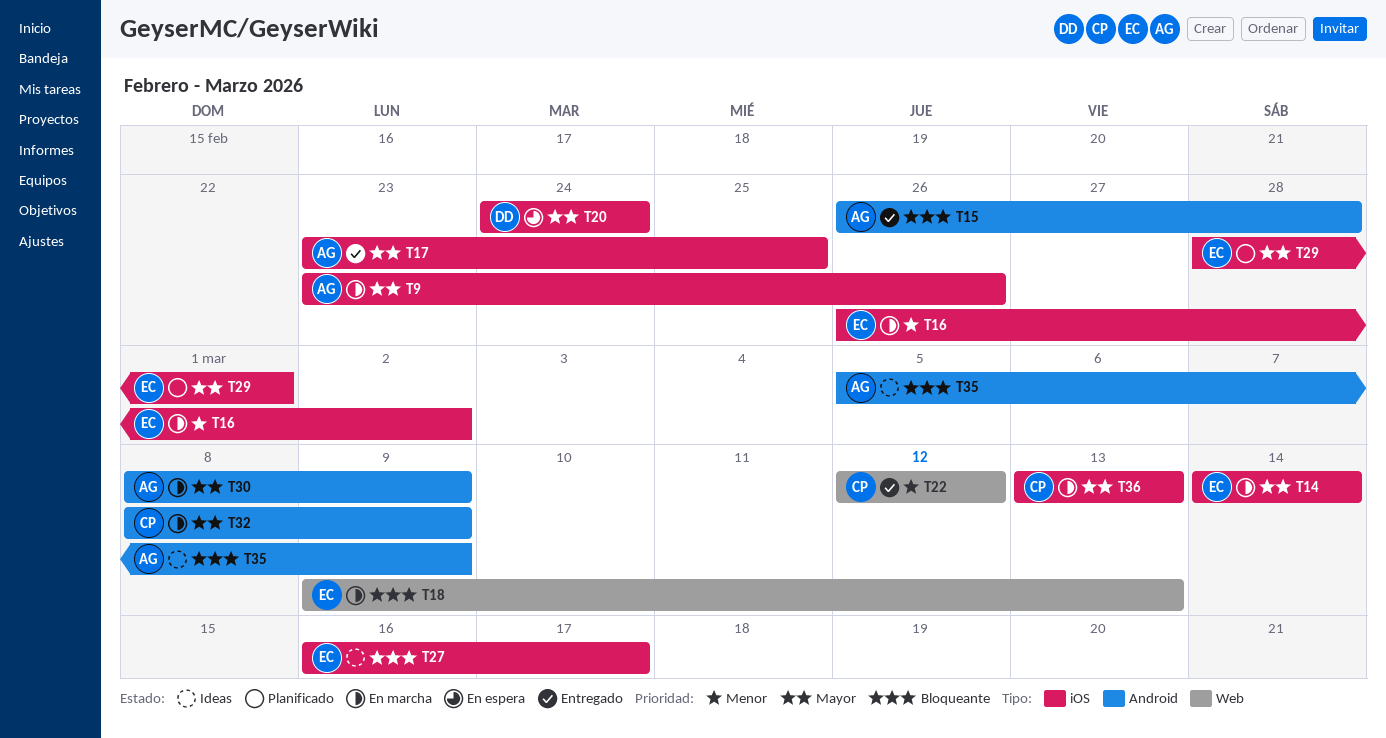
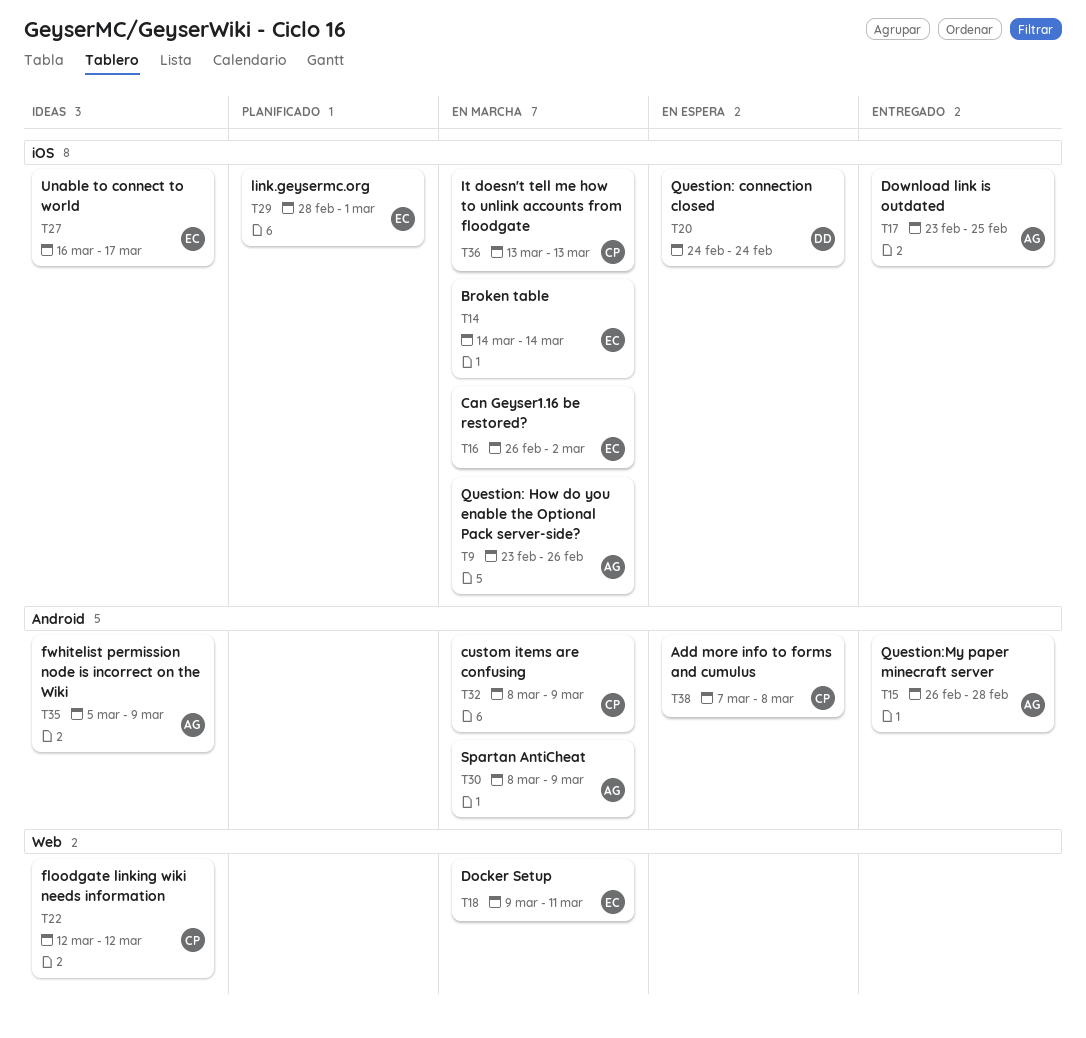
T18, due: Mar 13 -> Mar 11
T22, status: Entregado -> Ideas
T38: none -> present

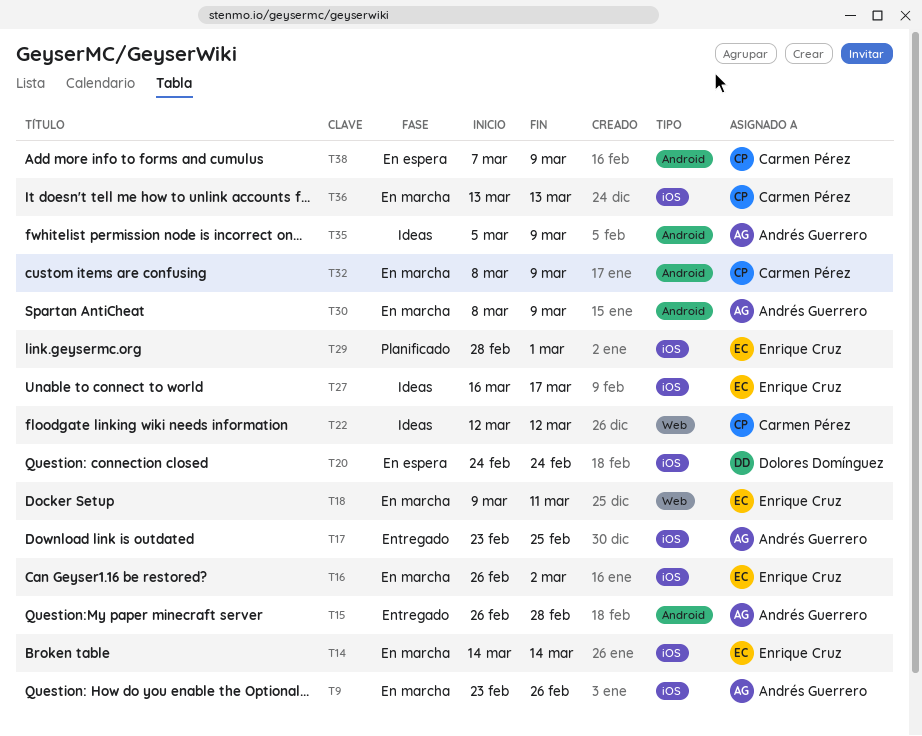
T38, due: Mar 8 -> Mar 9

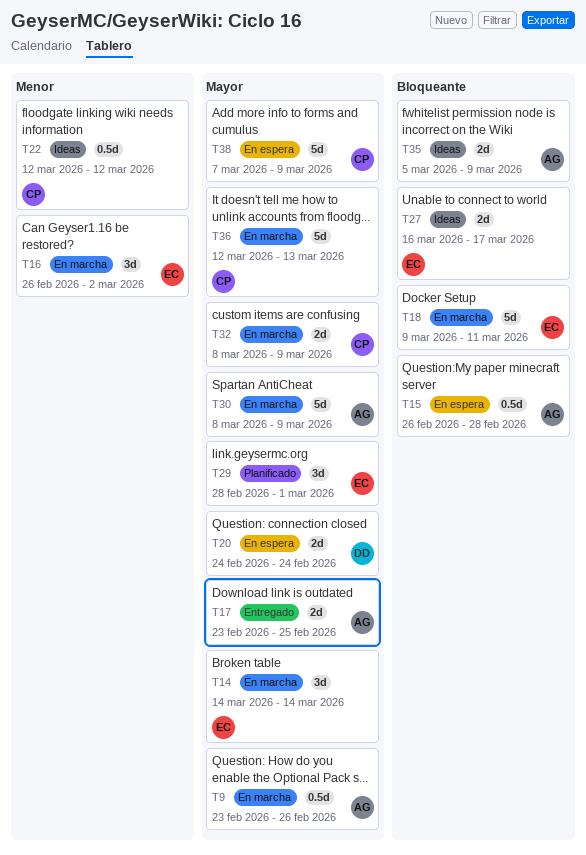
T15, status: Entregado -> En espera
T36, start: Mar 13 -> Mar 12

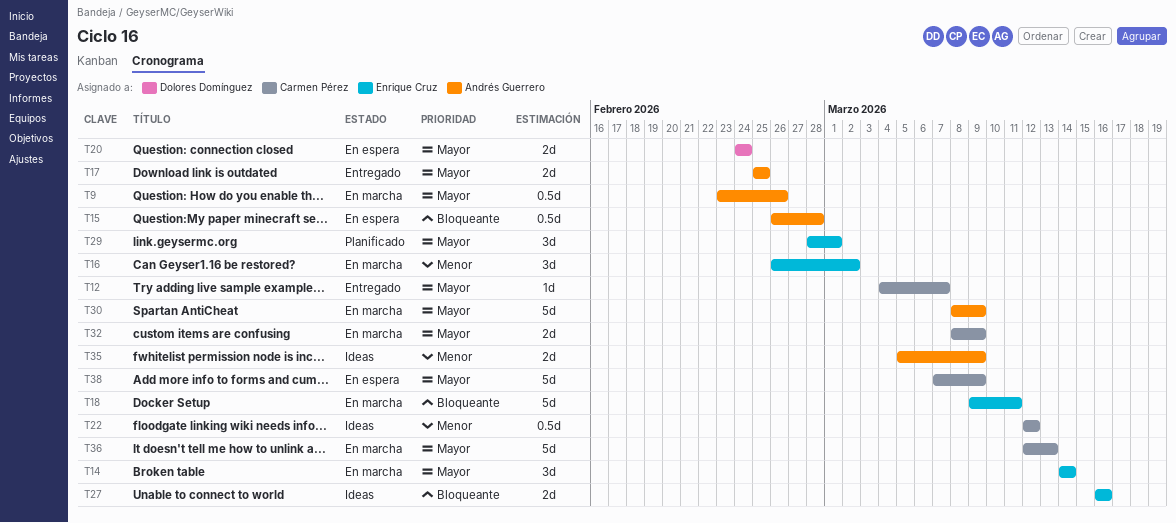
T12: none -> present
T17, start: Feb 23 -> Feb 25
T27, due: Mar 17 -> Mar 16
T35, priority: Bloqueante -> Menor

